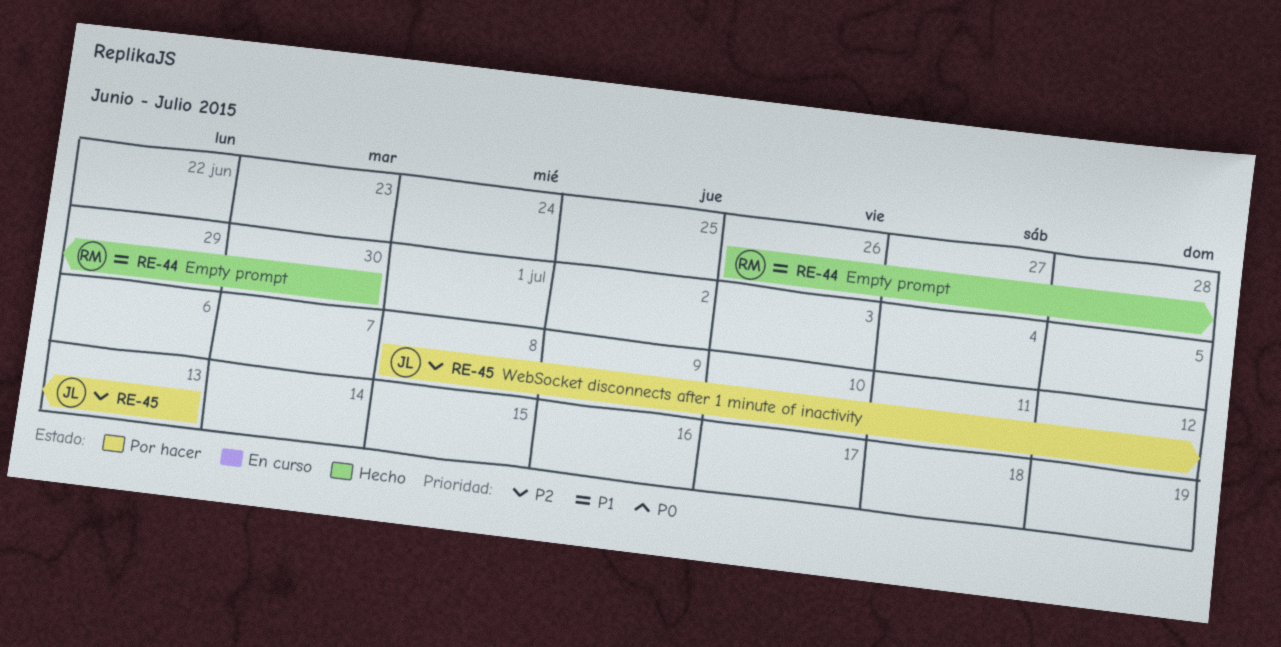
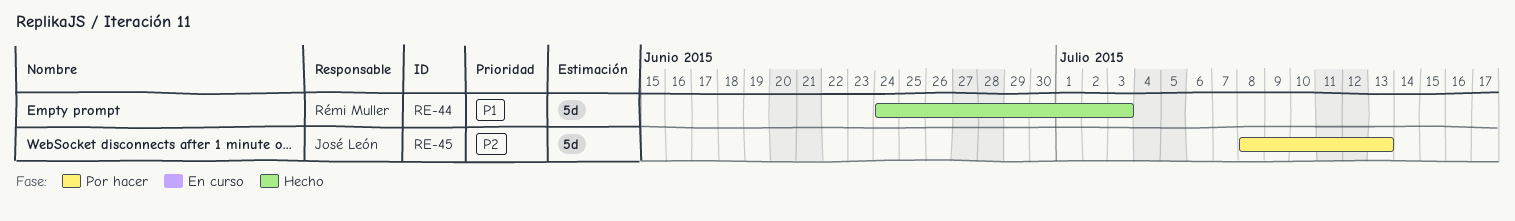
RE-44, start: Jun 26 -> Jun 24
RE-44, due: Jun 30 -> Jul 3

